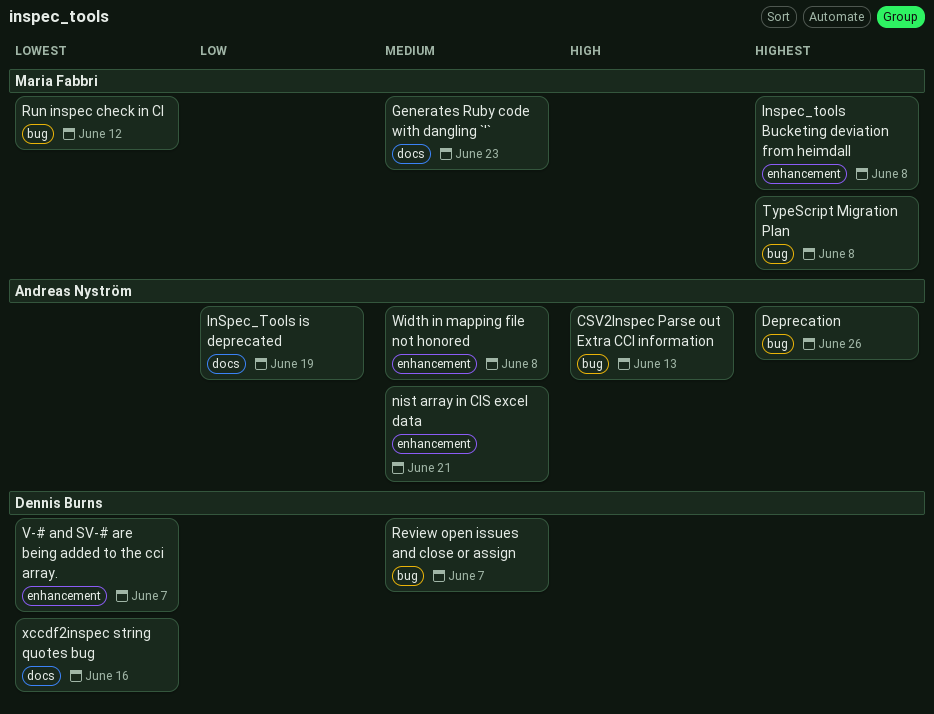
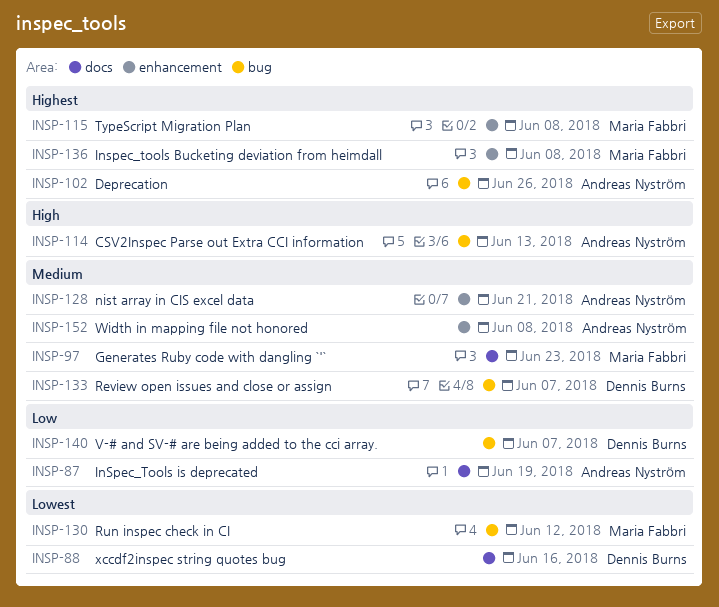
TypeScript Migration Plan, label: bug -> enhancement
V-# and SV-# are being added to the cci array., priority: Lowest -> Low
V-# and SV-# are being added to the cci array., label: enhancement -> bug

